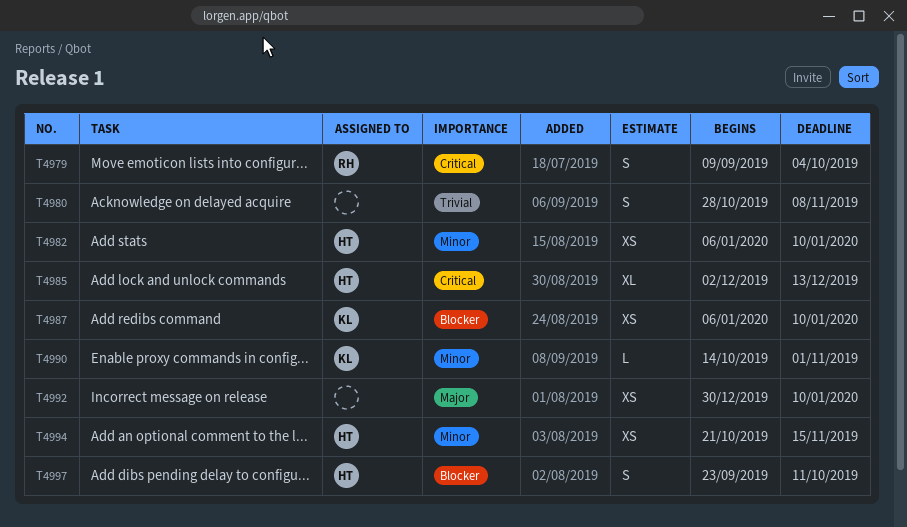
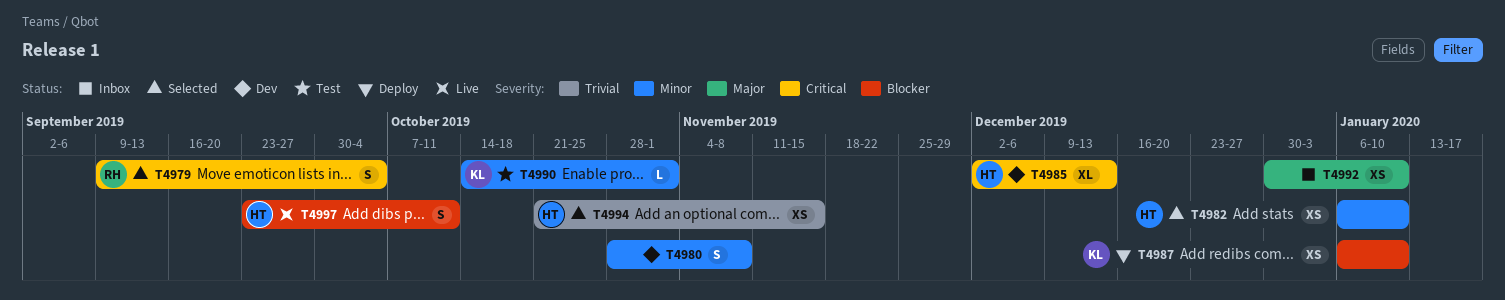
T4980, priority: Trivial -> Minor
T4994, priority: Minor -> Trivial

